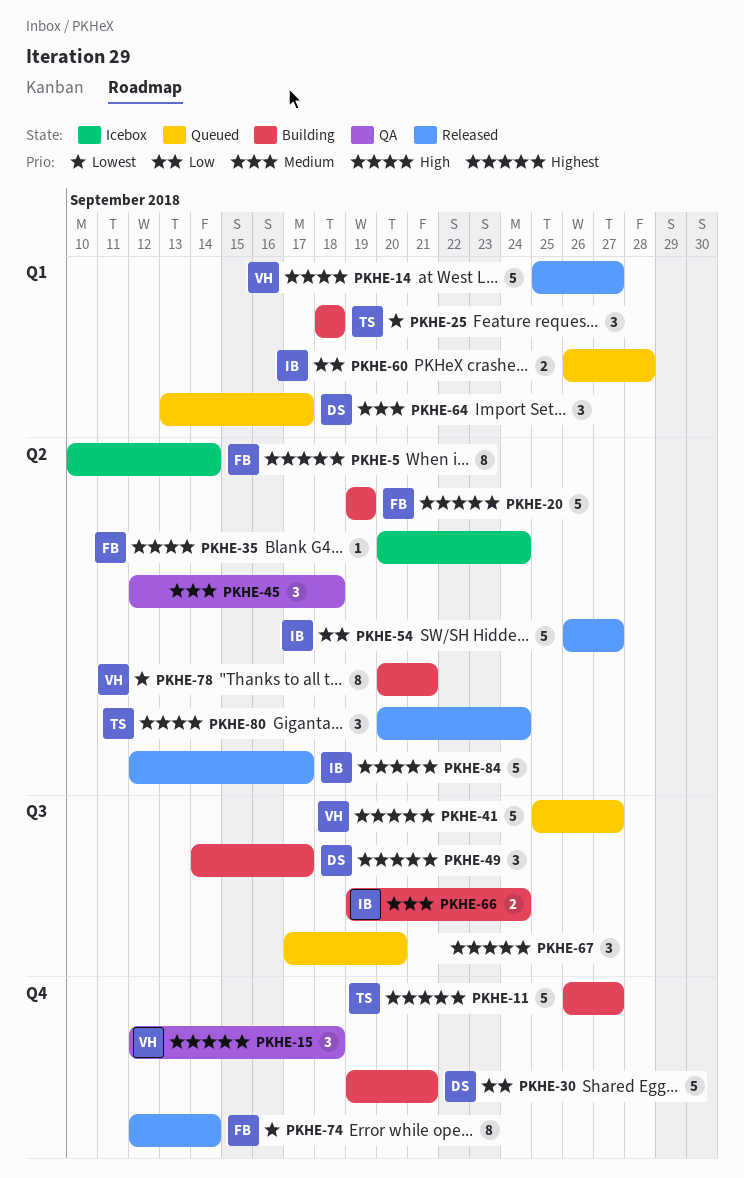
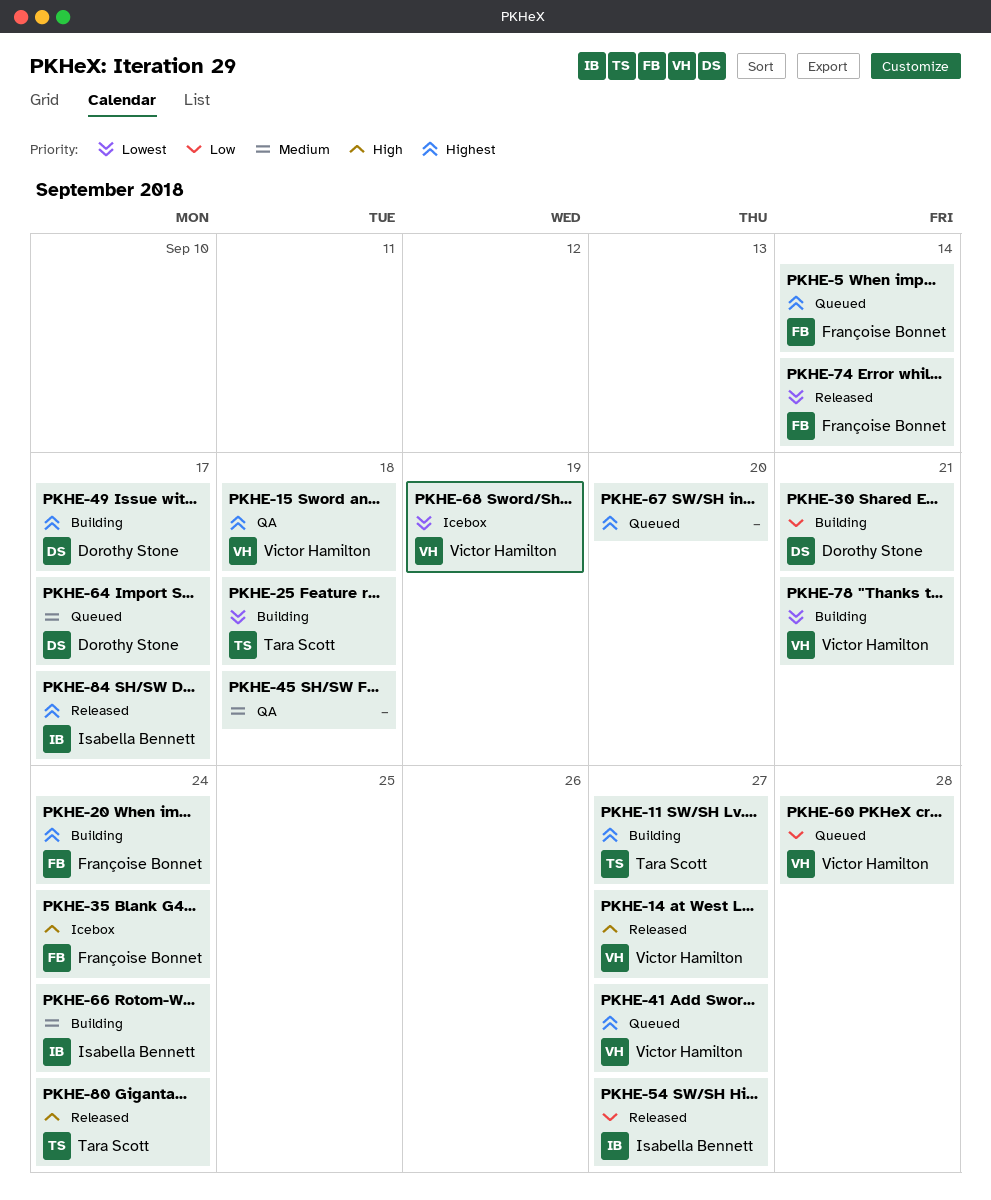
PKHE-5, status: Icebox -> Queued
PKHE-20, due: Sep 19 -> Sep 24
PKHE-60, owner: Isabella Bennett -> Victor Hamilton
PKHE-68: none -> present

